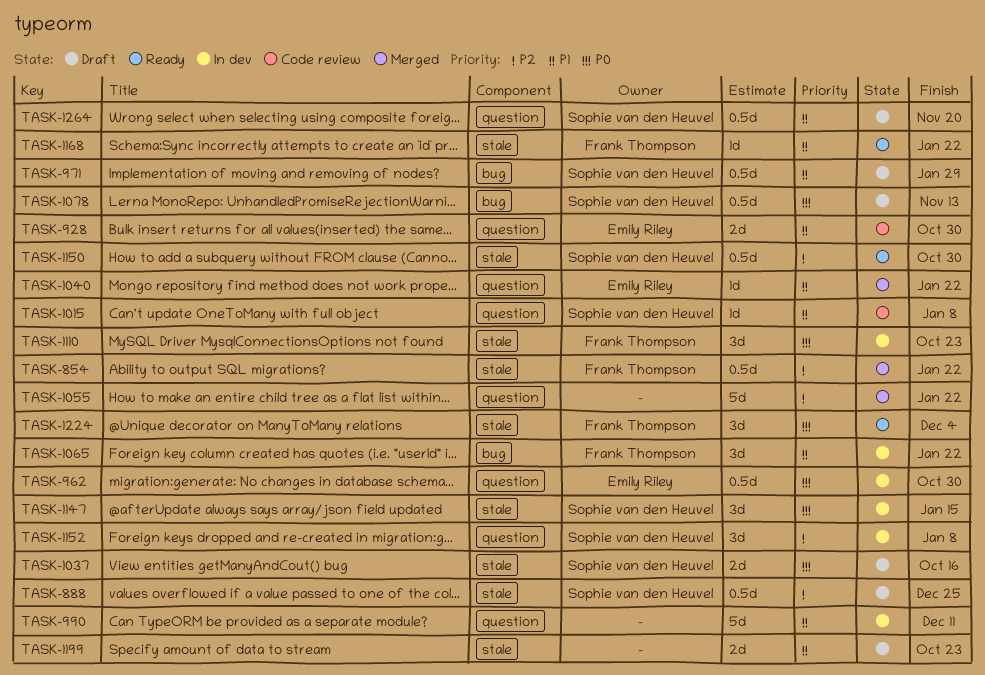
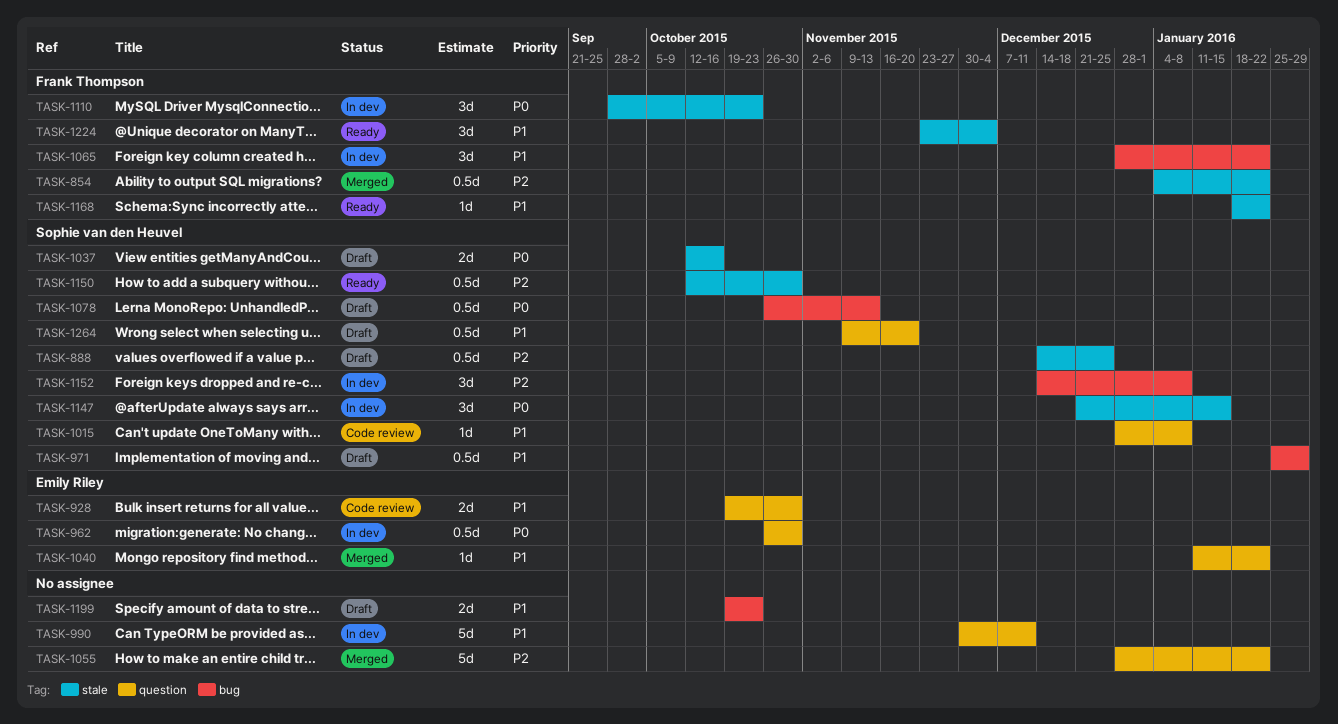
TASK-1152, label: question -> bug
TASK-1199, label: stale -> bug
TASK-1224, priority: P0 -> P1

